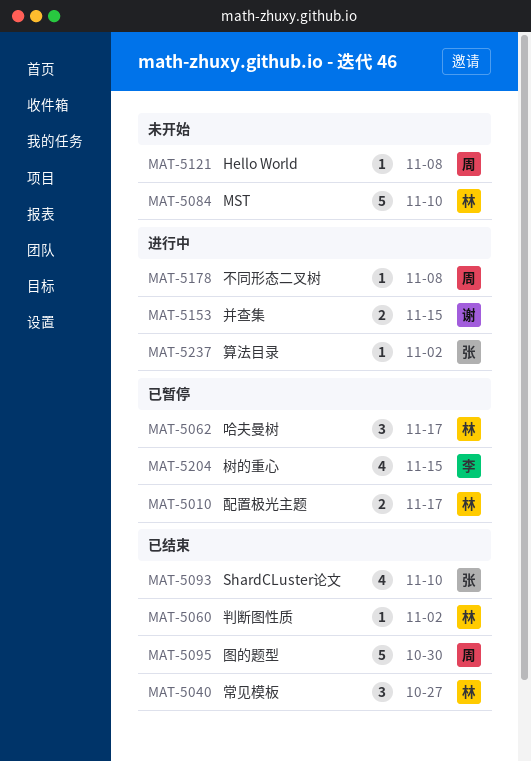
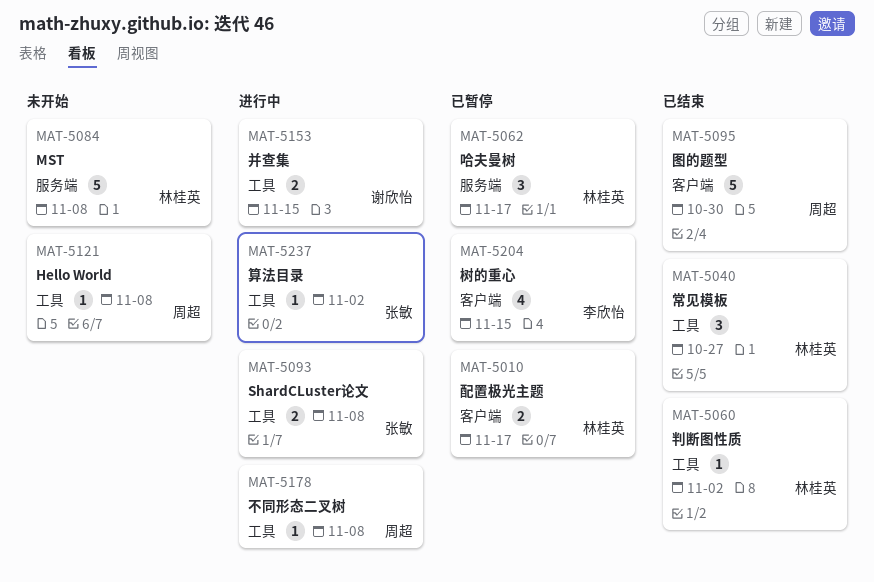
MAT-5084, due: Nov 10 -> Nov 8
MAT-5093, status: 已结束 -> 进行中
MAT-5093, estimate: 4 -> 2
MAT-5093, due: Nov 10 -> Nov 8

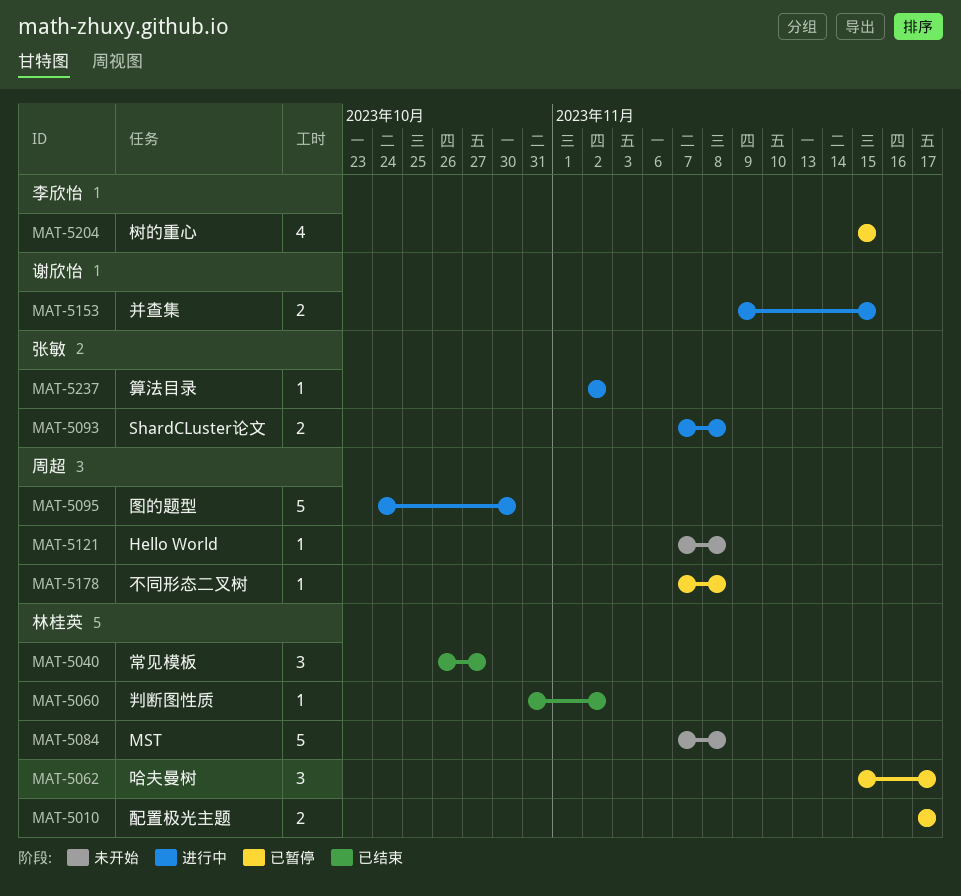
MAT-5095, status: 已结束 -> 进行中
MAT-5178, status: 进行中 -> 已暂停

